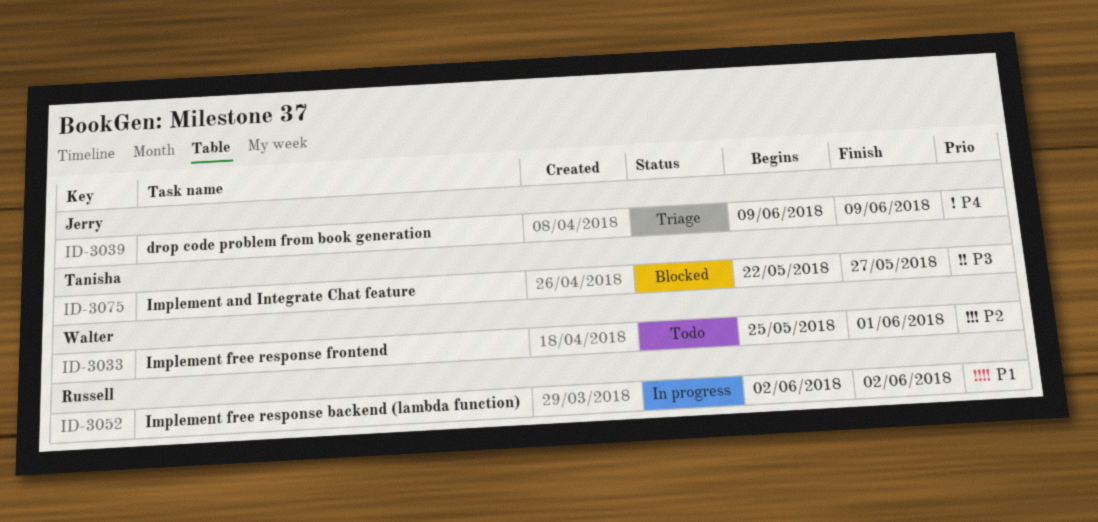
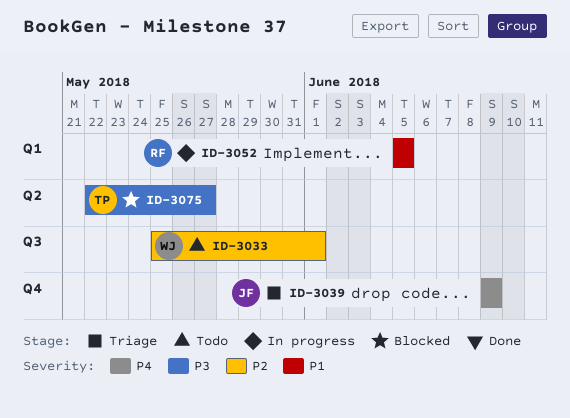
ID-3052, start: Jun 2 -> Jun 5
ID-3052, due: Jun 2 -> Jun 5

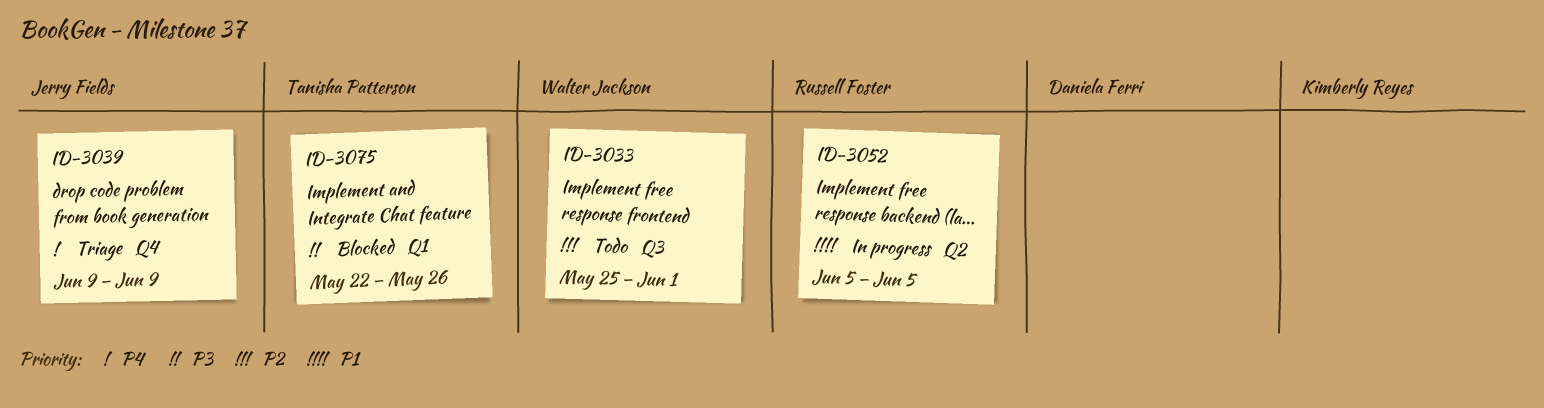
ID-3052, label: Q1 -> Q2
ID-3075, label: Q2 -> Q1
ID-3075, due: May 27 -> May 26

